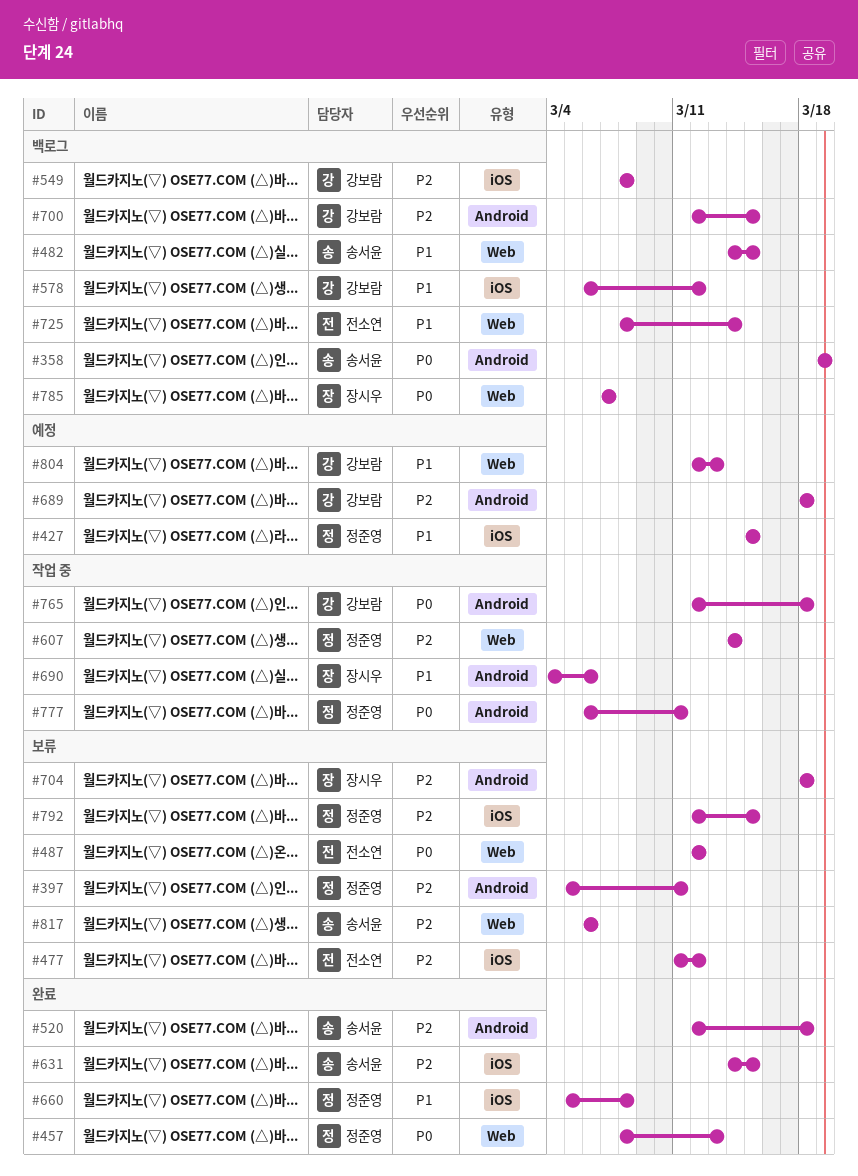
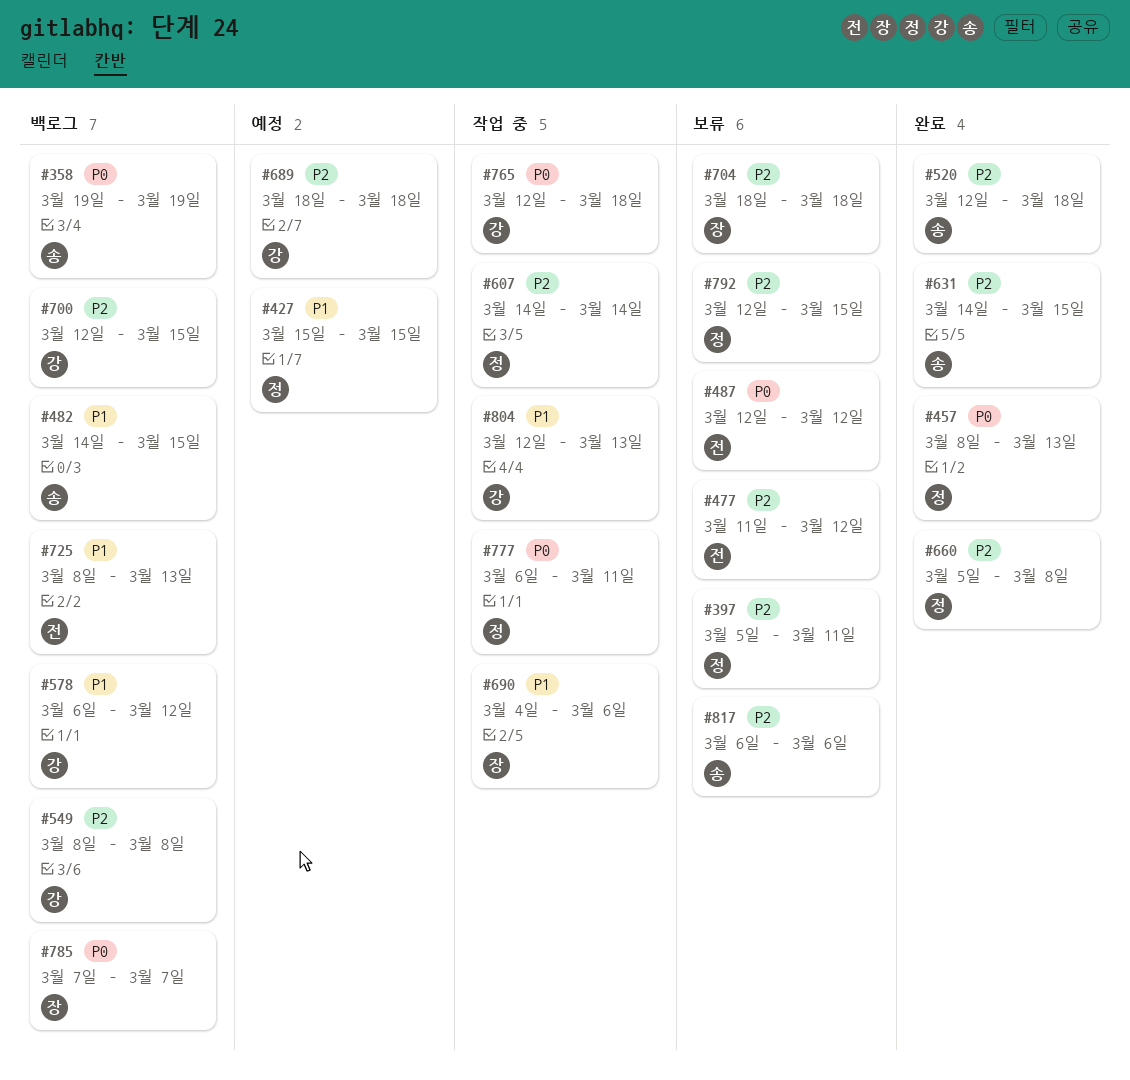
#660, priority: P1 -> P2
#725, due: Mar 14 -> Mar 13
#804, status: 예정 -> 작업 중

